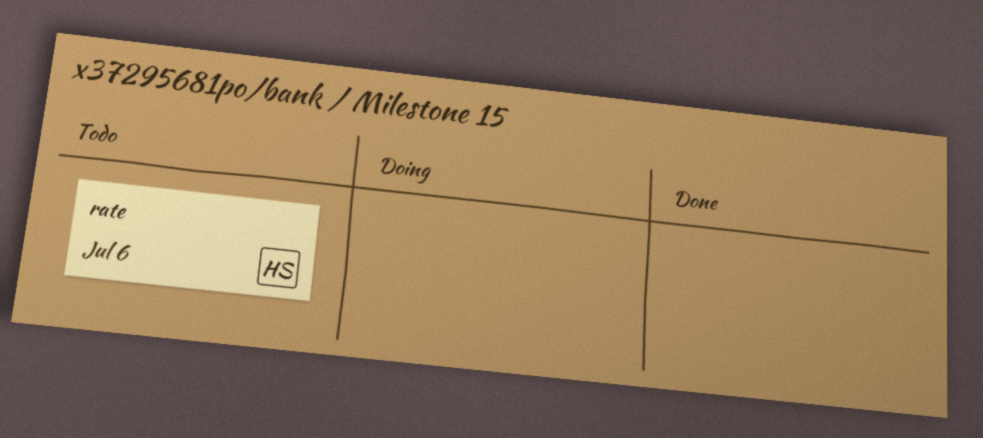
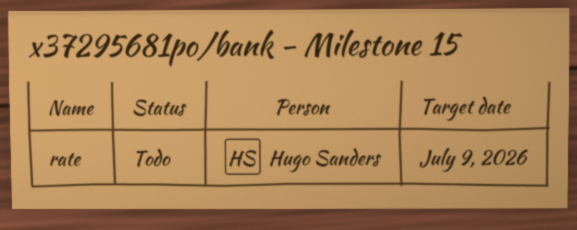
rate, due: Jul 6 -> Jul 9

